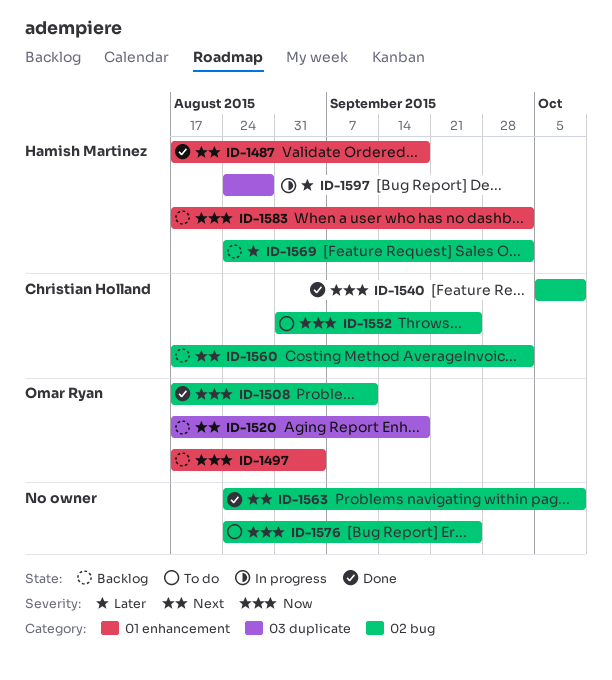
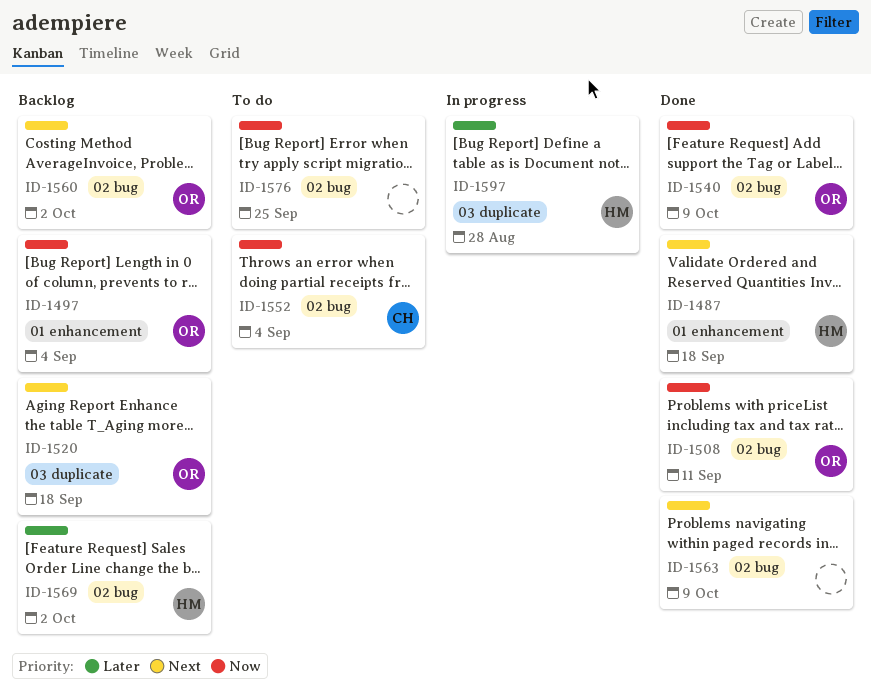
ID-1540, owner: Christian Holland -> Omar Ryan
ID-1552, due: Sep 25 -> Sep 4
ID-1560, owner: Christian Holland -> Omar Ryan
ID-1583: present -> none

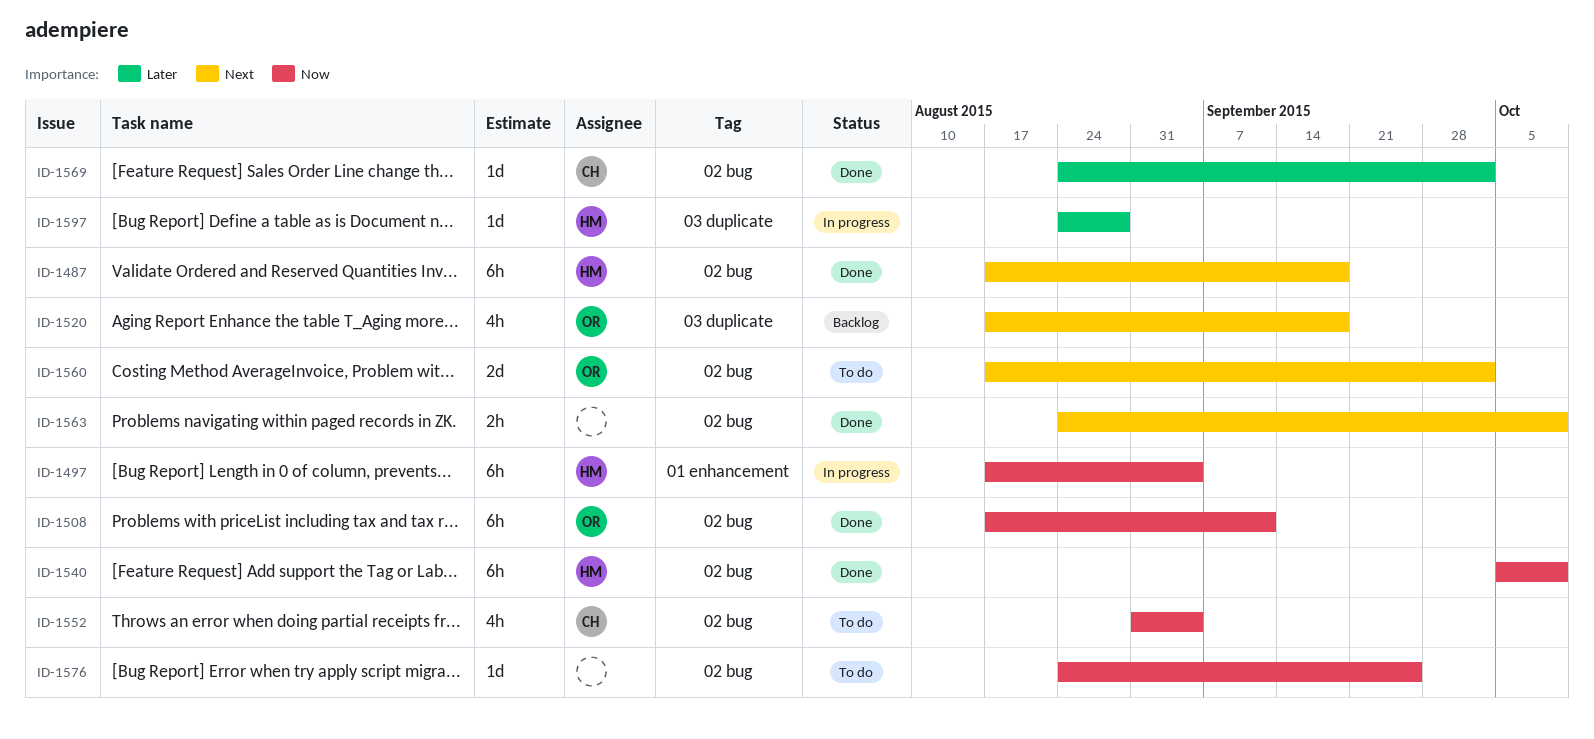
ID-1487, label: 01 enhancement -> 02 bug
ID-1497, status: Backlog -> In progress
ID-1497, owner: OR -> HM
ID-1540, owner: OR -> HM
ID-1560, status: Backlog -> To do
ID-1569, status: Backlog -> Done
ID-1569, owner: HM -> CH

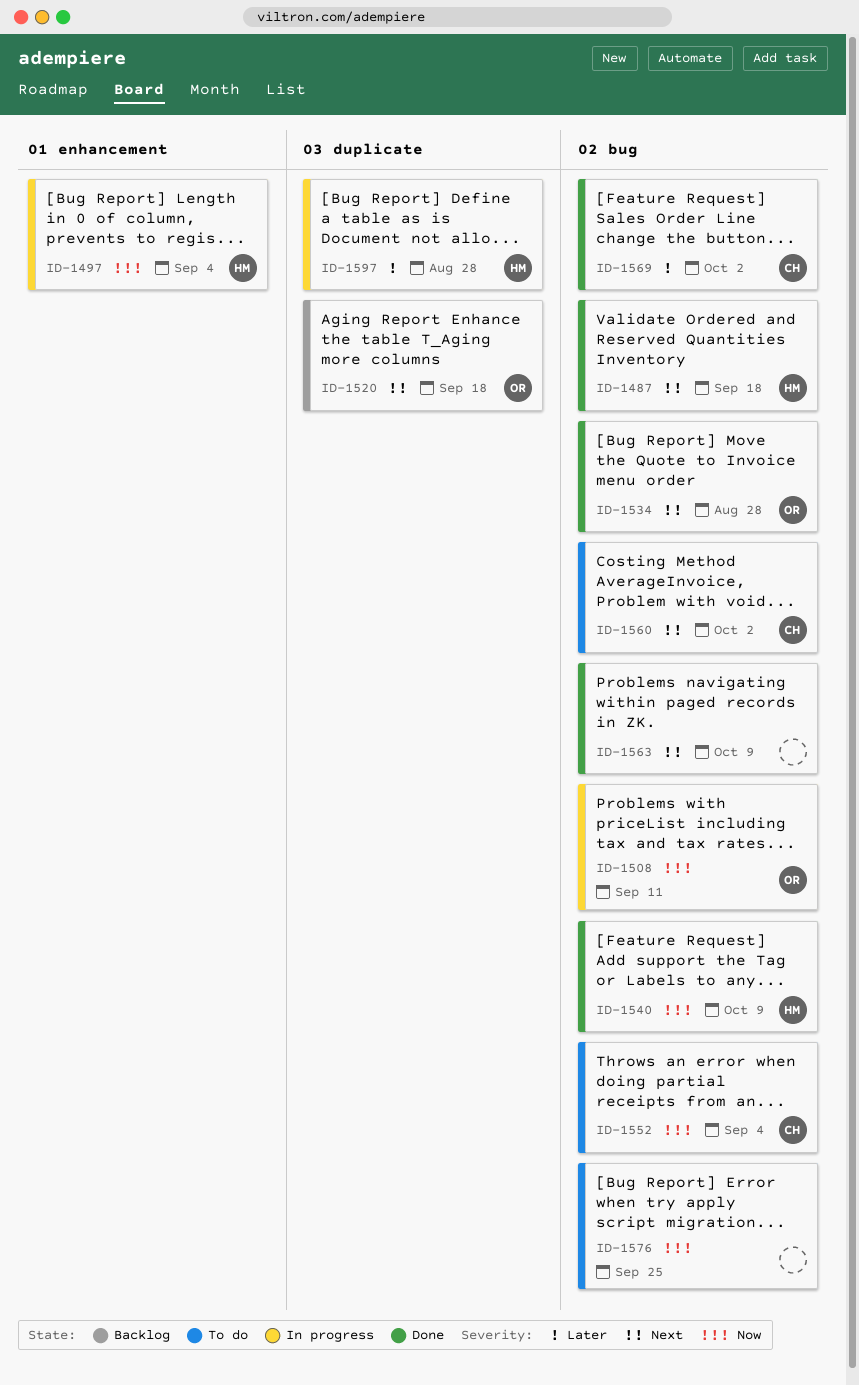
ID-1508, status: Done -> In progress
ID-1534: none -> present
ID-1560, owner: OR -> CH

